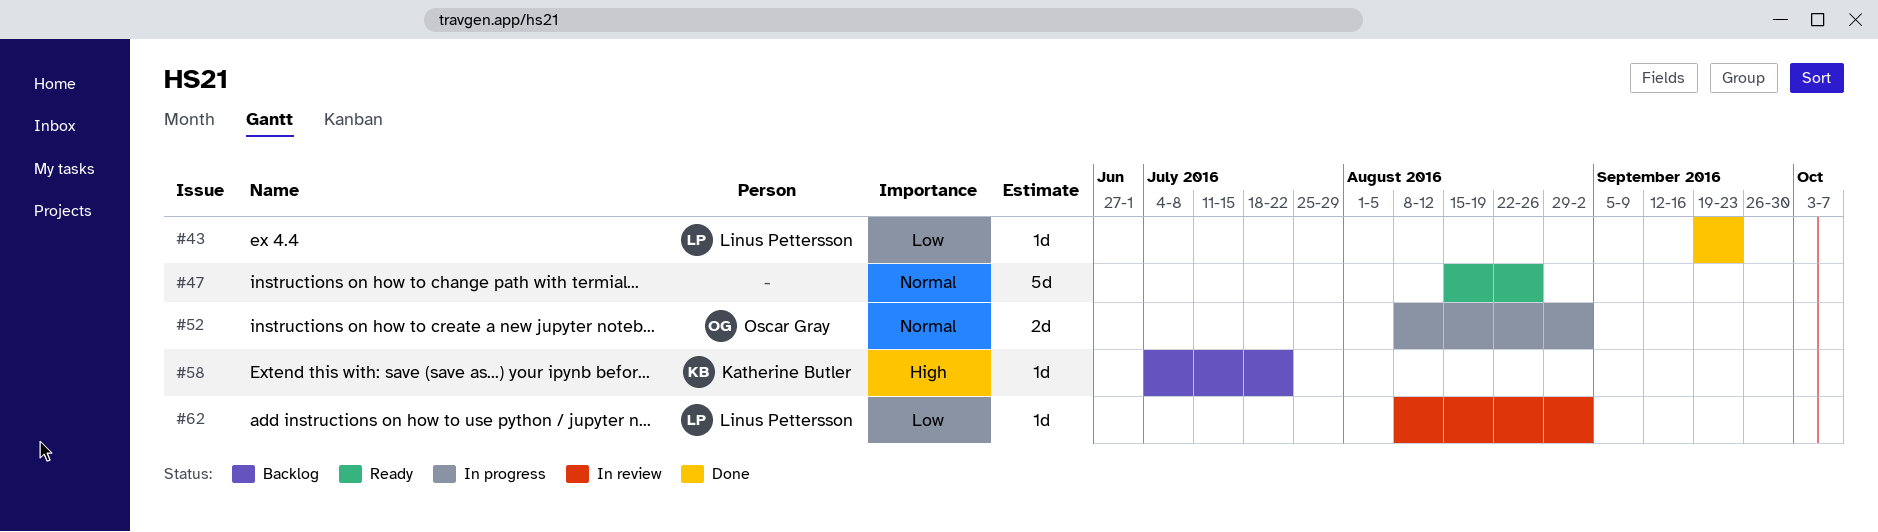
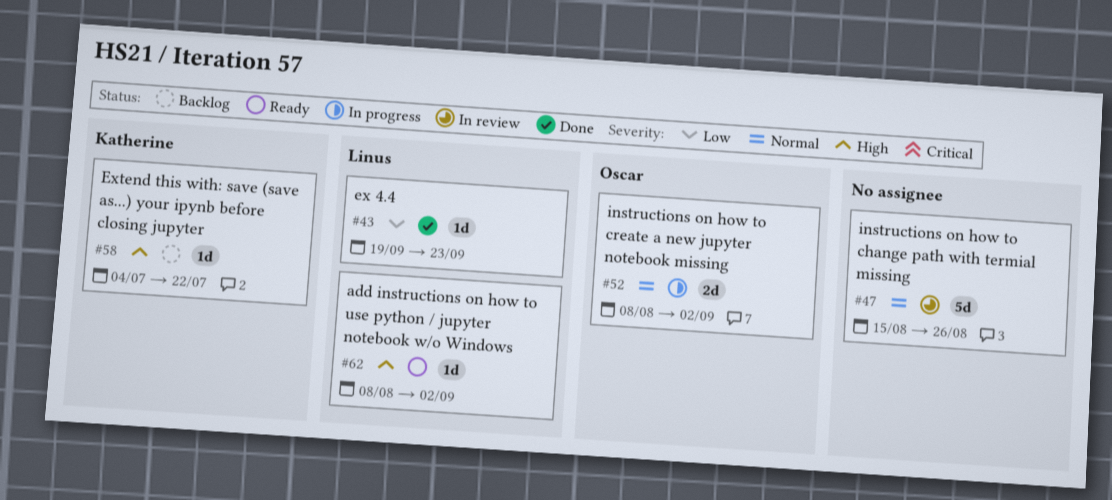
#47, status: Ready -> In review
#62, status: In review -> Ready
#62, priority: Low -> High

